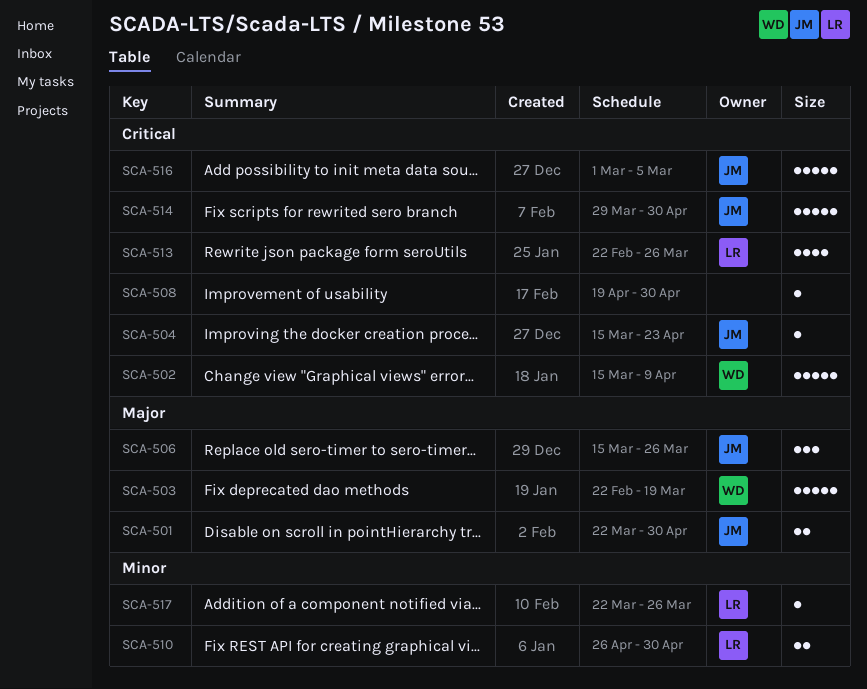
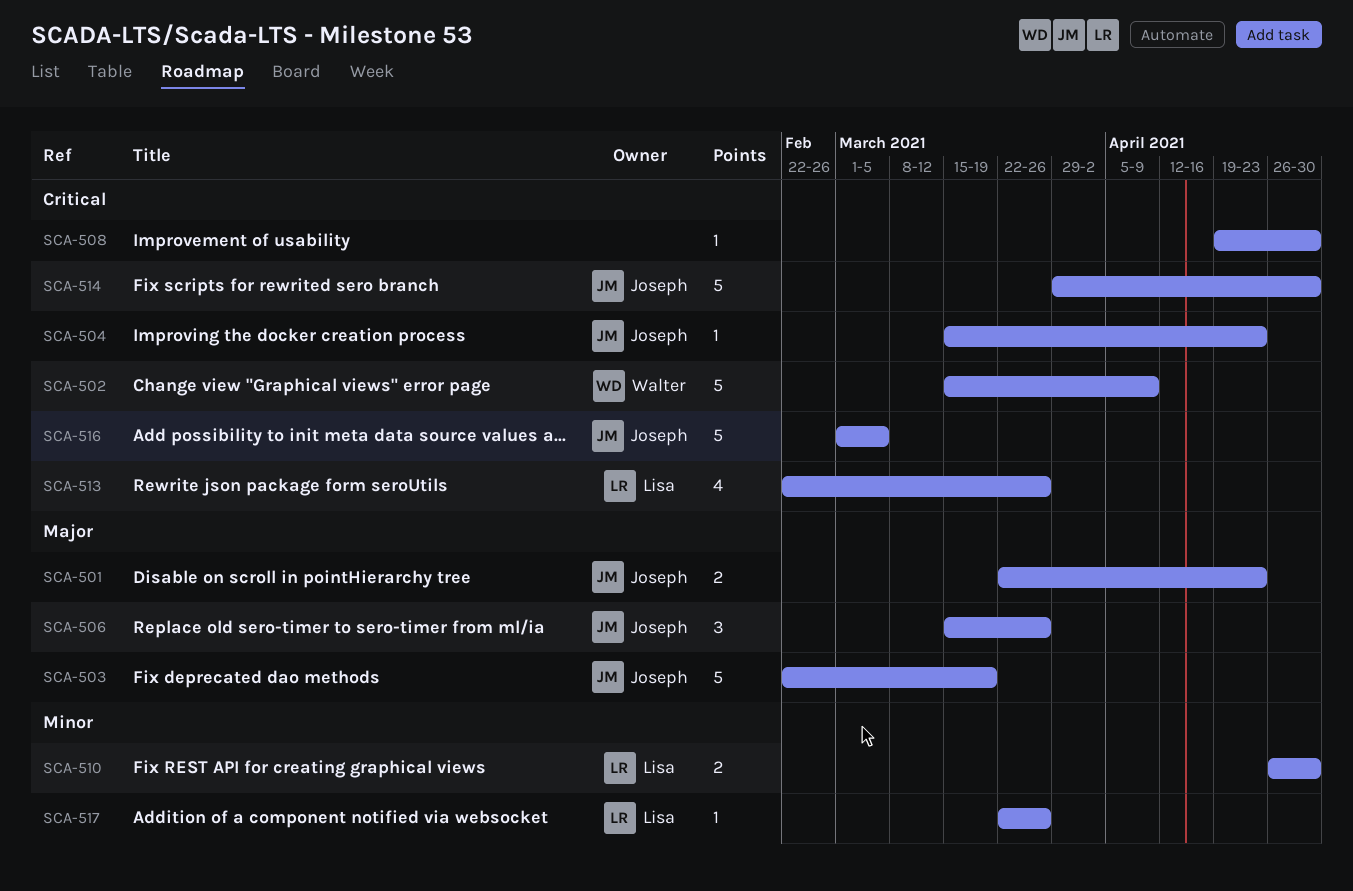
SCA-501, due: Apr 30 -> Apr 23
SCA-503, owner: Walter -> Joseph

